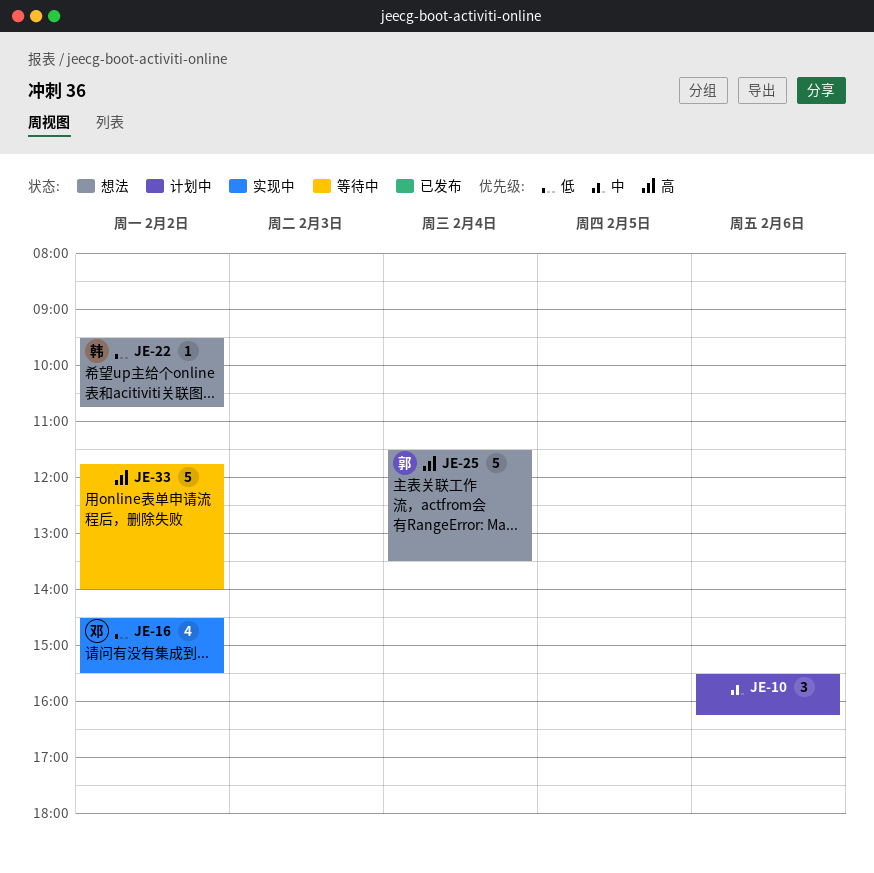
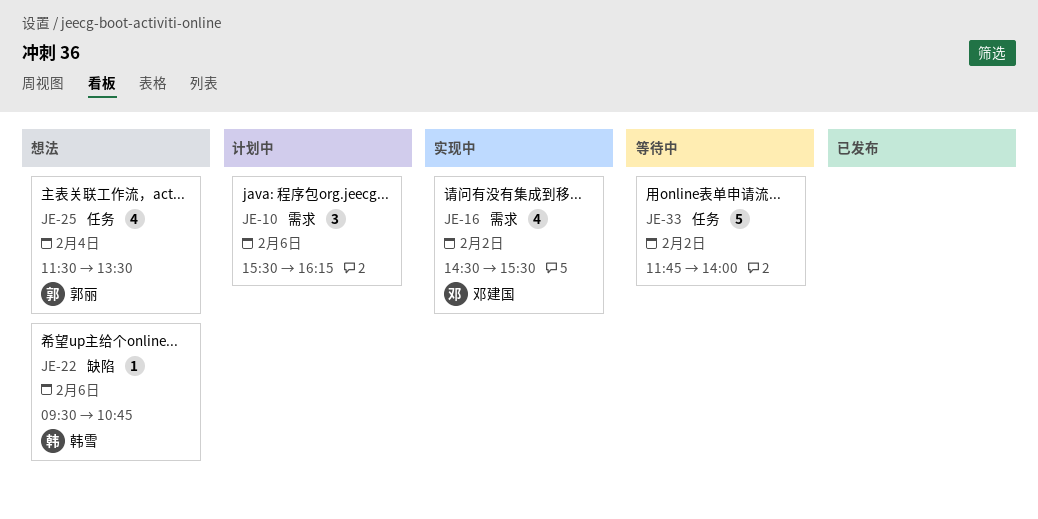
JE-22, day: Feb 2 -> Feb 6
JE-25, estimate: 5 -> 4

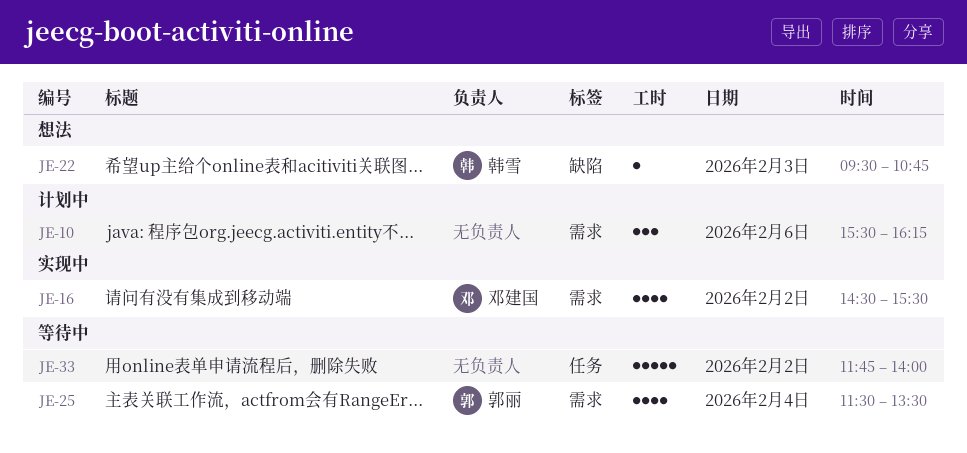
JE-22, day: Feb 6 -> Feb 3
JE-25, status: 想法 -> 等待中
JE-25, label: 任务 -> 需求

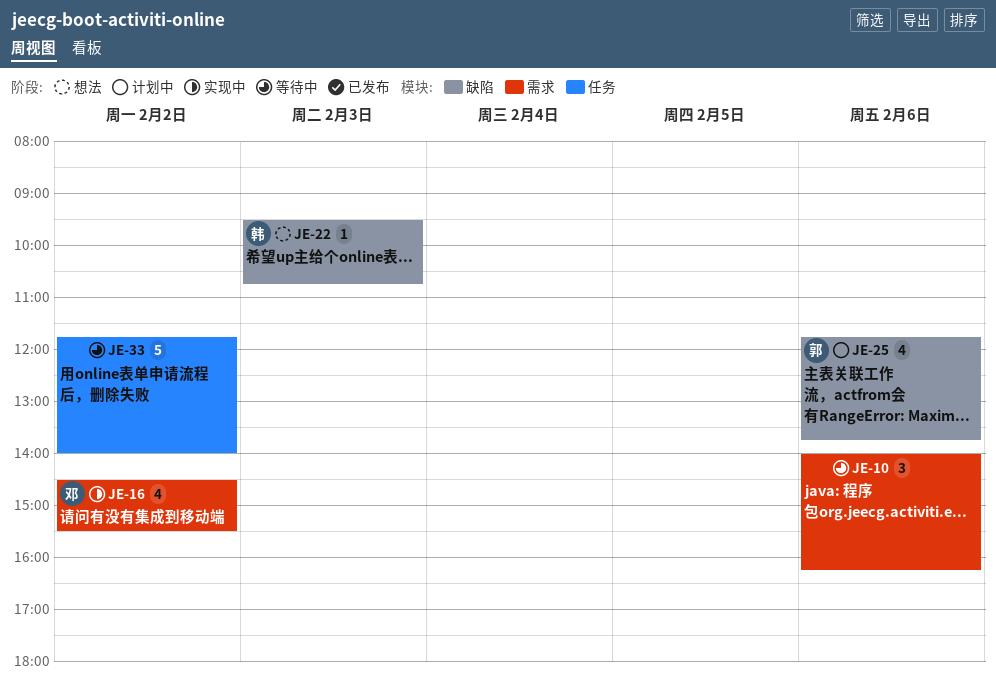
JE-10, status: 计划中 -> 等待中
JE-10, begins: 15:30 -> 14:00
JE-25, status: 等待中 -> 计划中
JE-25, label: 需求 -> 缺陷
JE-25, day: Feb 4 -> Feb 6
JE-25, begins: 11:30 -> 11:45
JE-25, ends: 13:30 -> 13:45

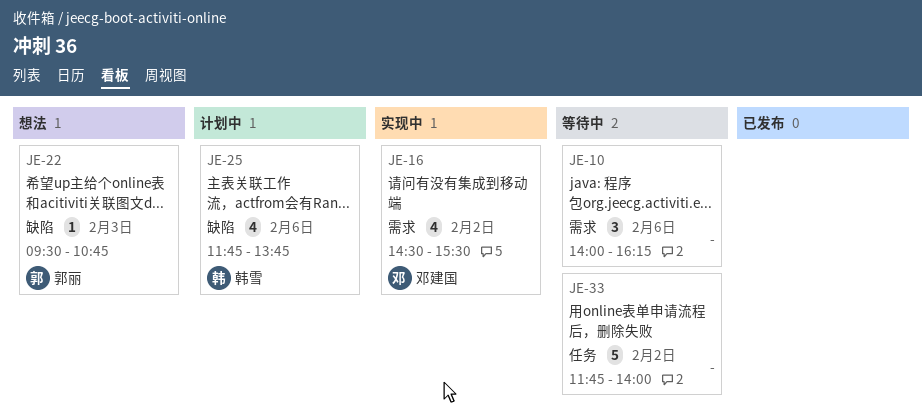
JE-22, owner: 韩雪 -> 郭丽
JE-25, owner: 郭丽 -> 韩雪

